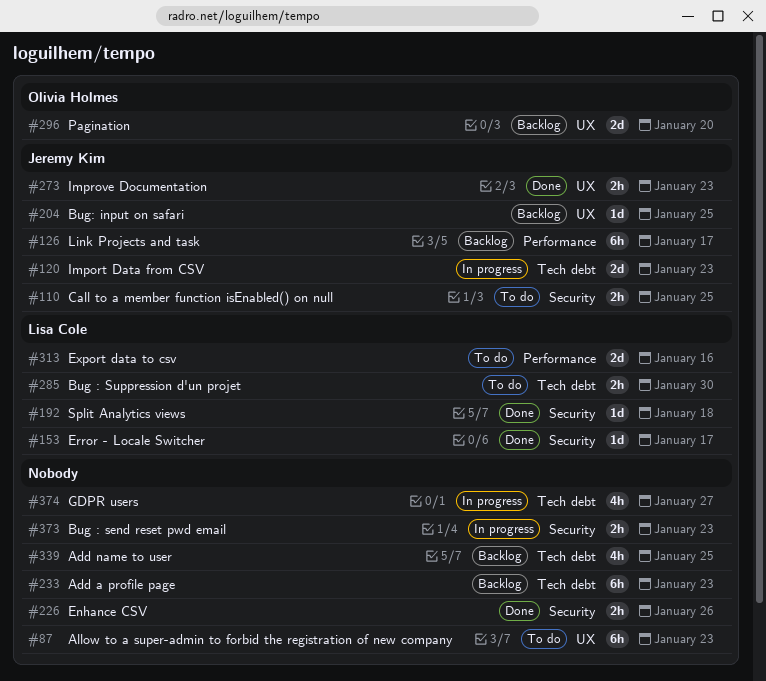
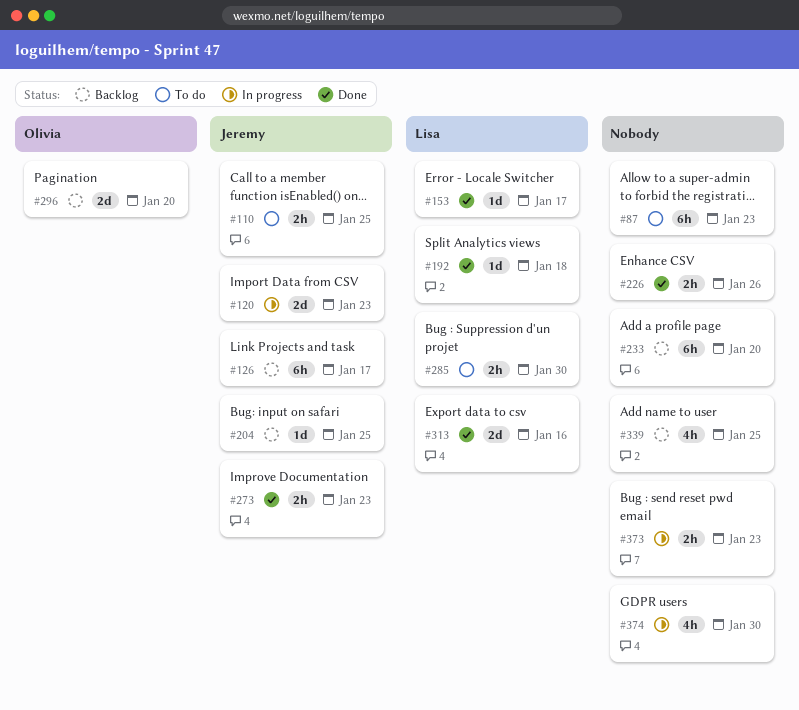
#233, due: Jan 23 -> Jan 20
#313, status: To do -> Done
#374, due: Jan 27 -> Jan 30

